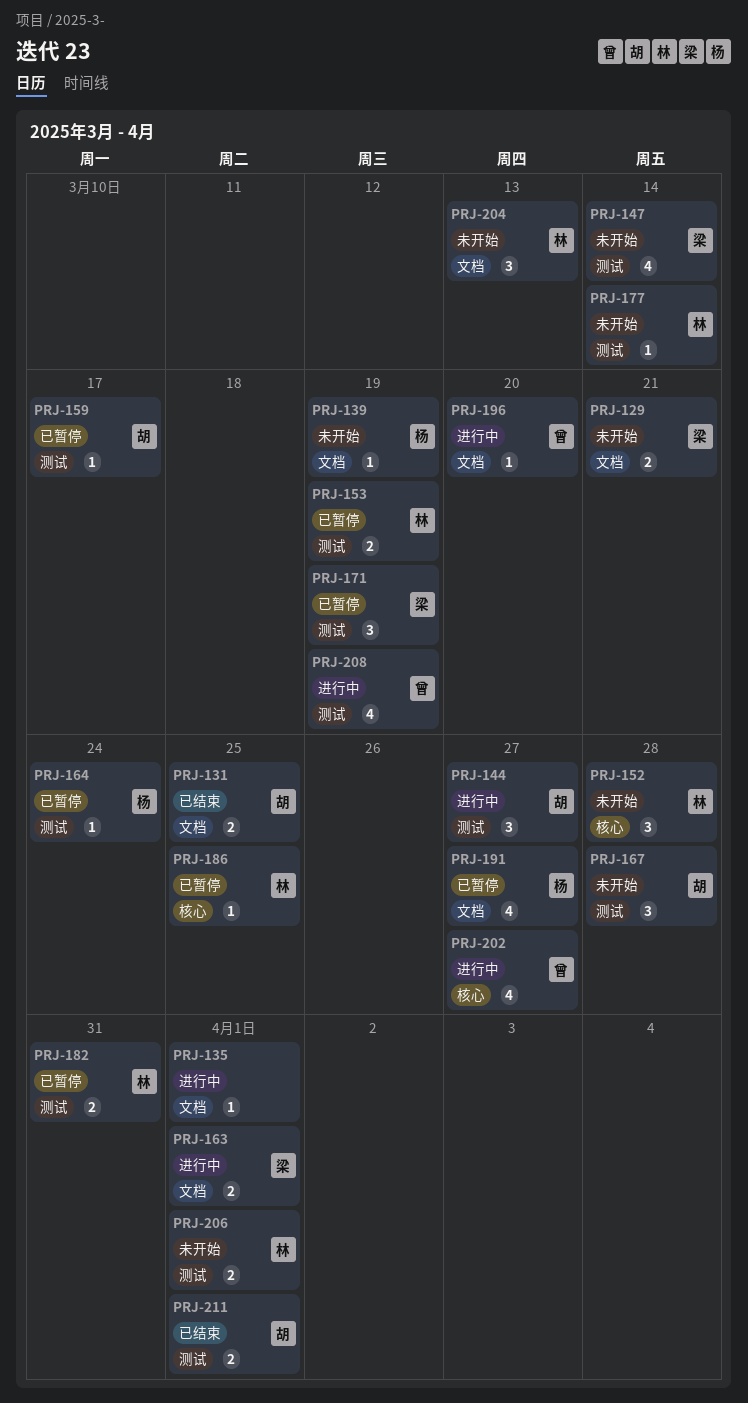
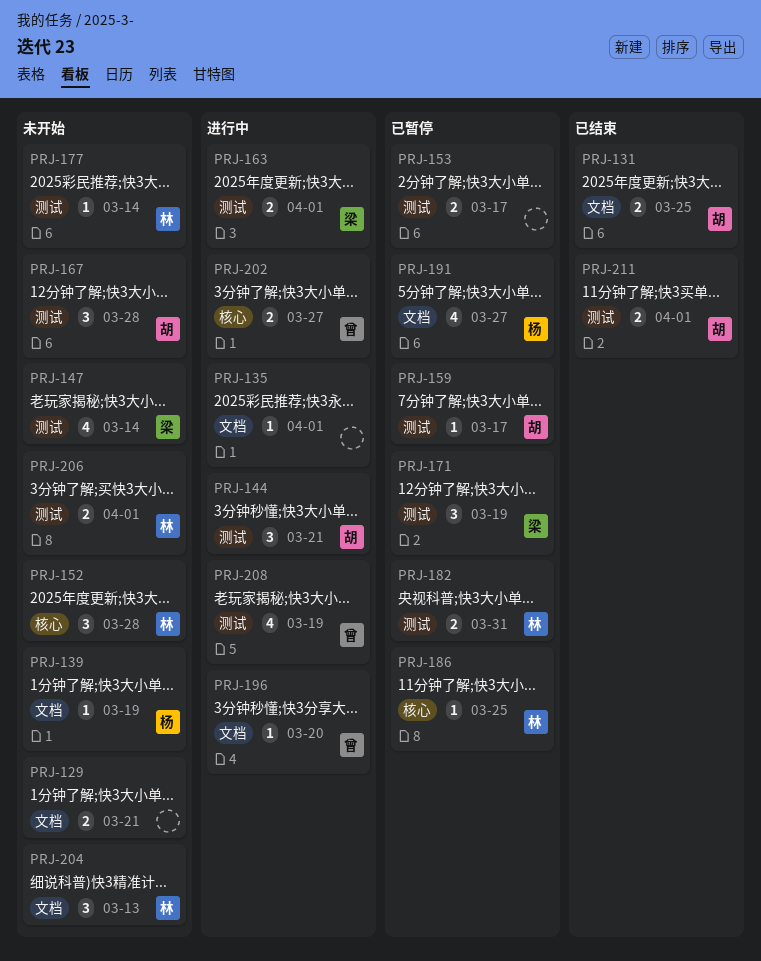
PRJ-129, owner: 梁 -> none
PRJ-144, due: Mar 27 -> Mar 21
PRJ-153, owner: 林 -> none
PRJ-153, due: Mar 19 -> Mar 17
PRJ-163, label: 文档 -> 测试
PRJ-164: present -> none
PRJ-202, estimate: 4 -> 2

